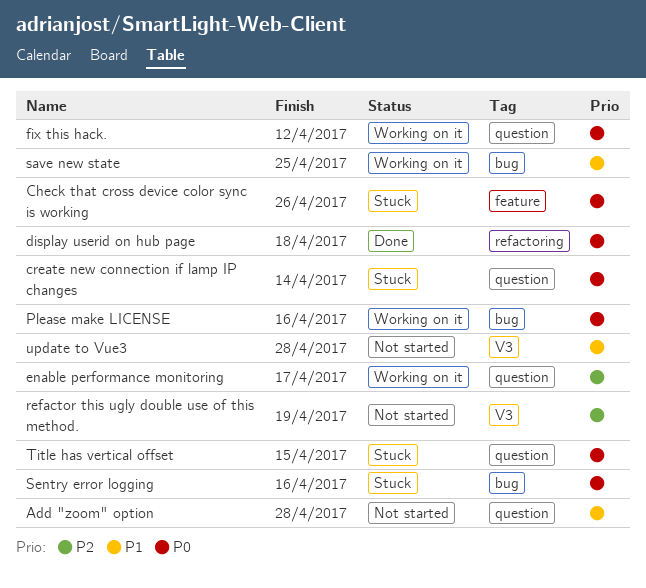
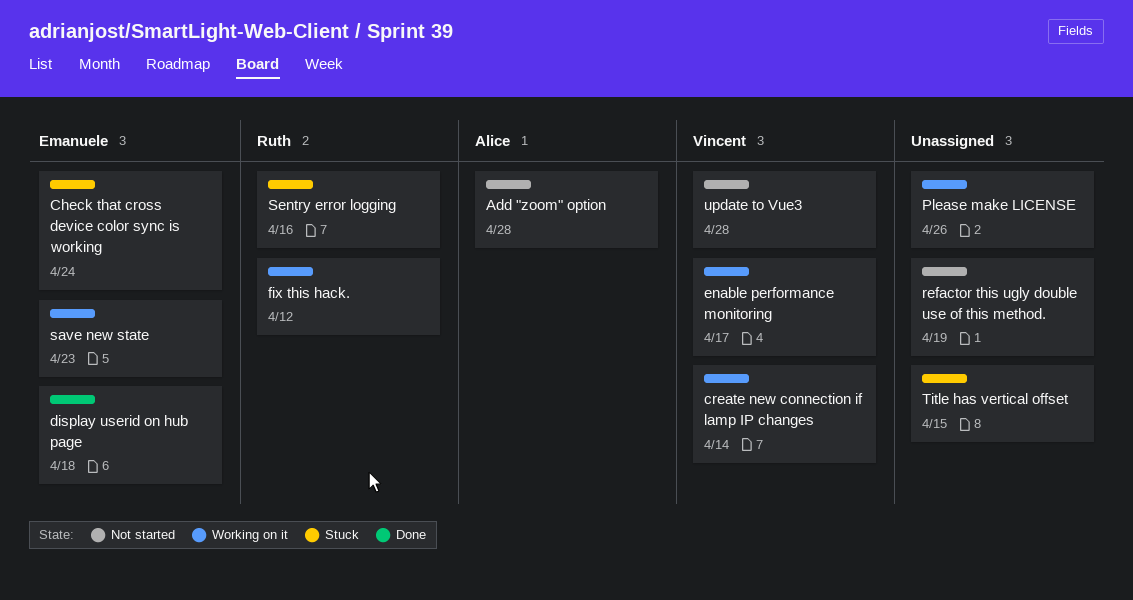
Check that cross device color sync is working, due: Apr 26 -> Apr 24
create new connection if lamp IP changes, status: Stuck -> Working on it
Please make LICENSE, due: Apr 16 -> Apr 26
save new state, due: Apr 25 -> Apr 23

